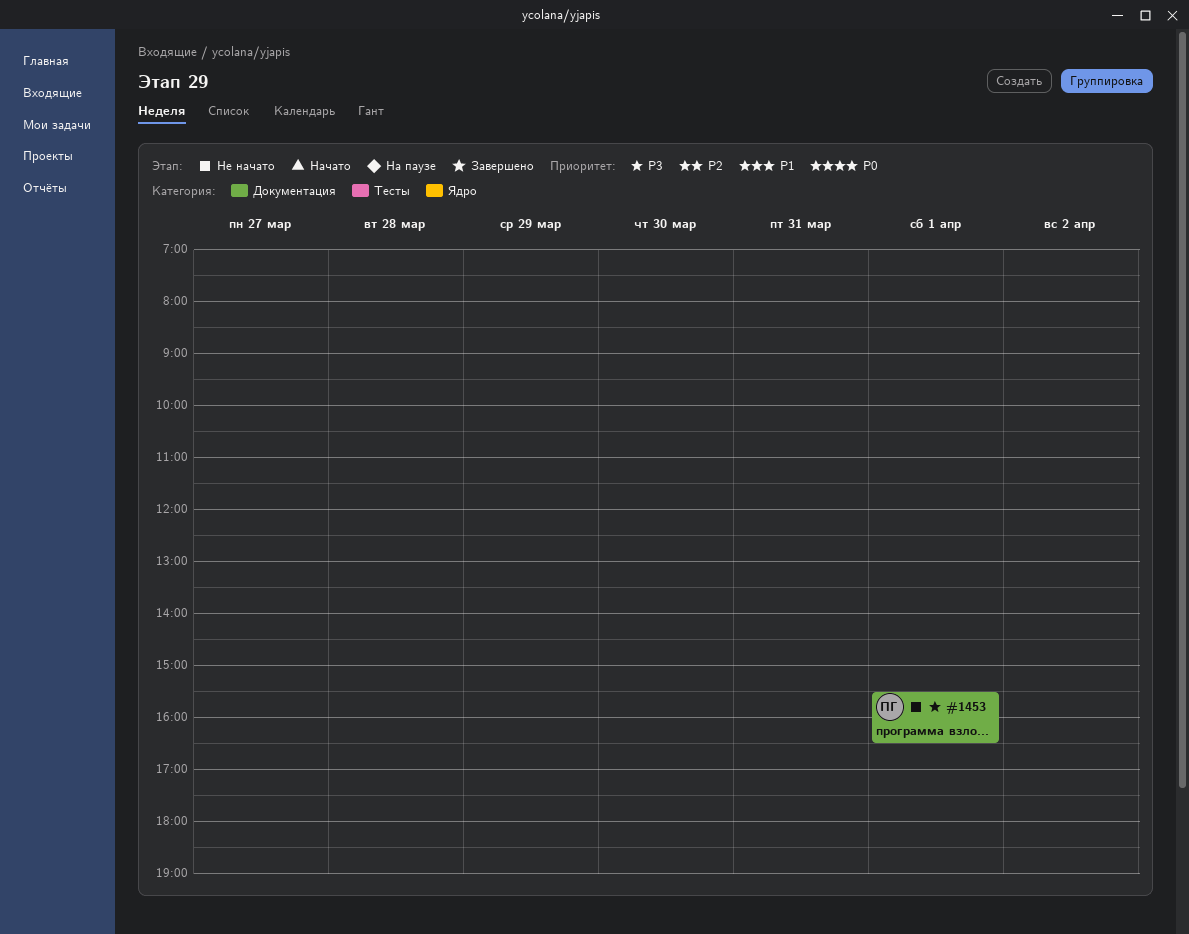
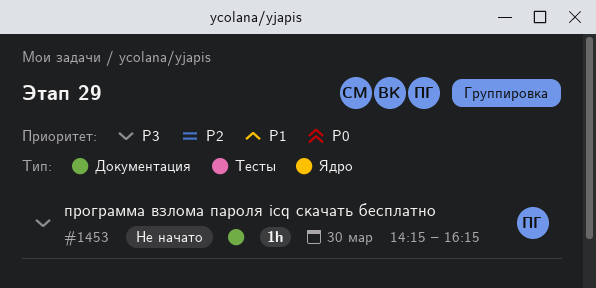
#1453, day: Apr 1 -> Mar 30
#1453, begins: 15:30 -> 14:15
#1453, ends: 16:30 -> 16:15

